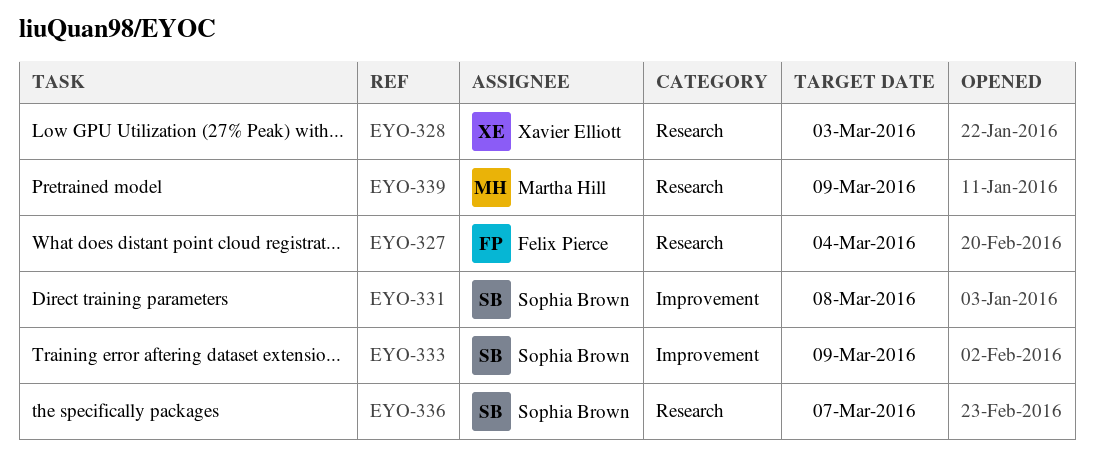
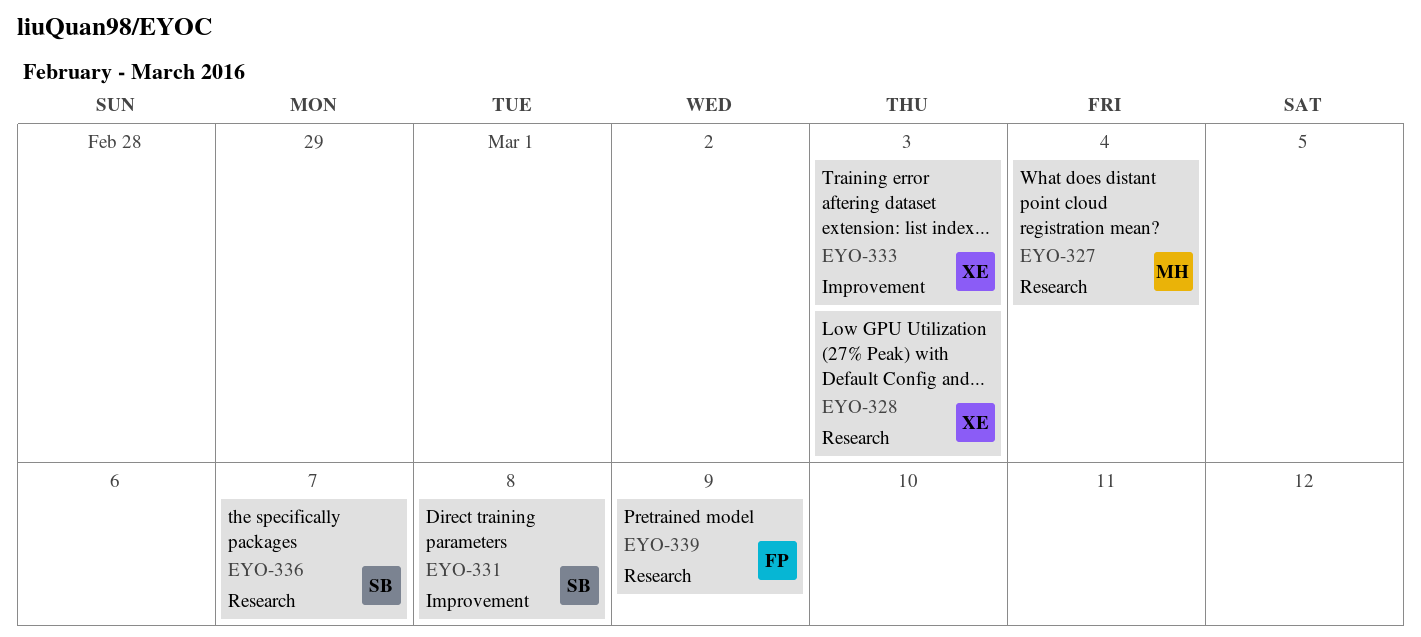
EYO-327, owner: Felix Pierce -> Martha Hill
EYO-333, owner: Sophia Brown -> Xavier Elliott
EYO-333, due: Mar 9 -> Mar 3
EYO-339, owner: Martha Hill -> Felix Pierce

